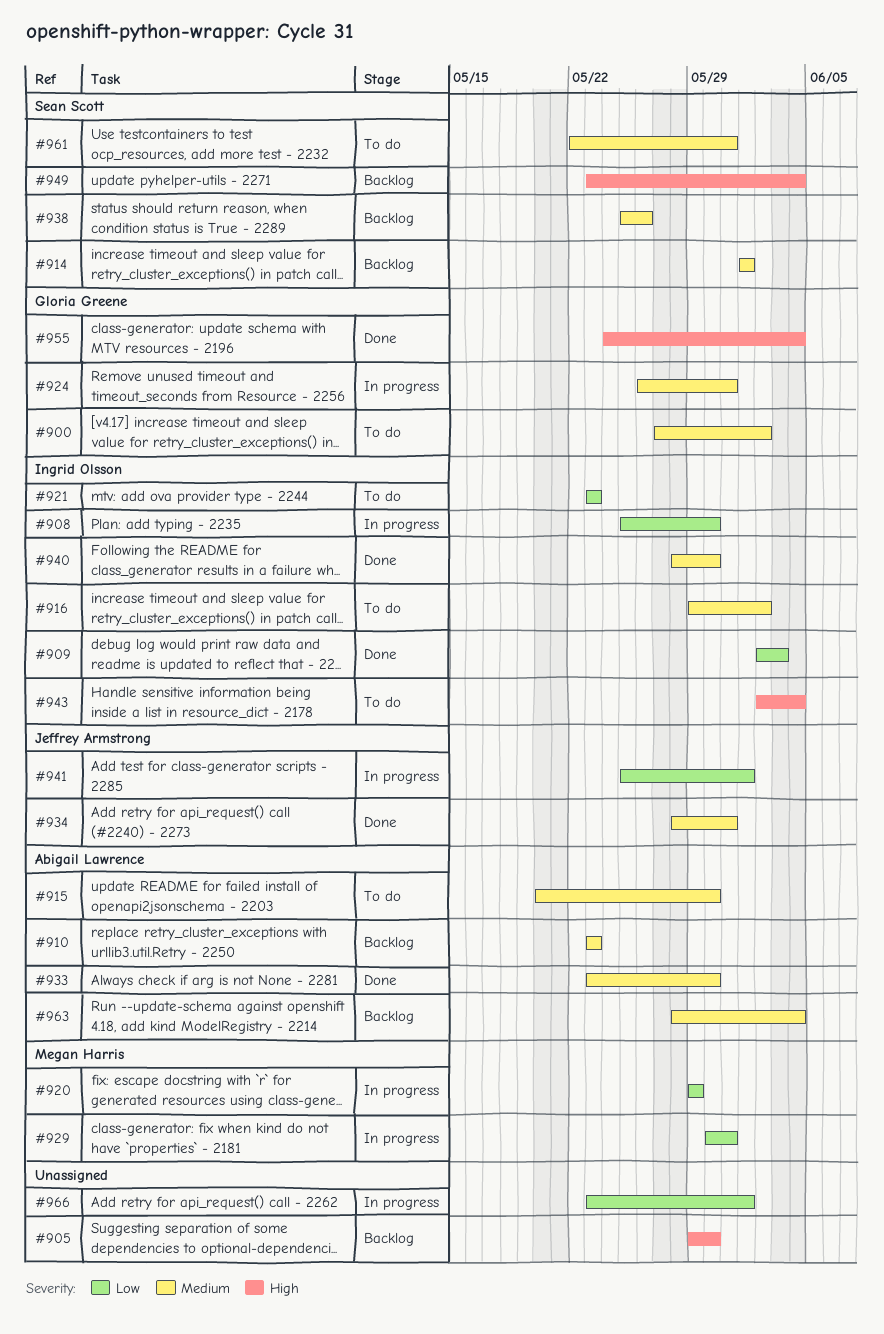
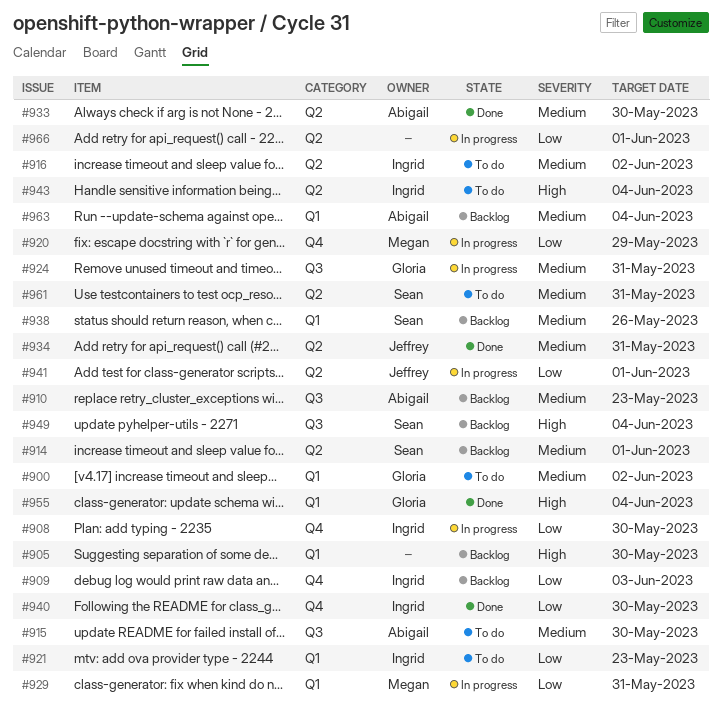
#909, status: Done -> Backlog
#940, priority: Medium -> Low

